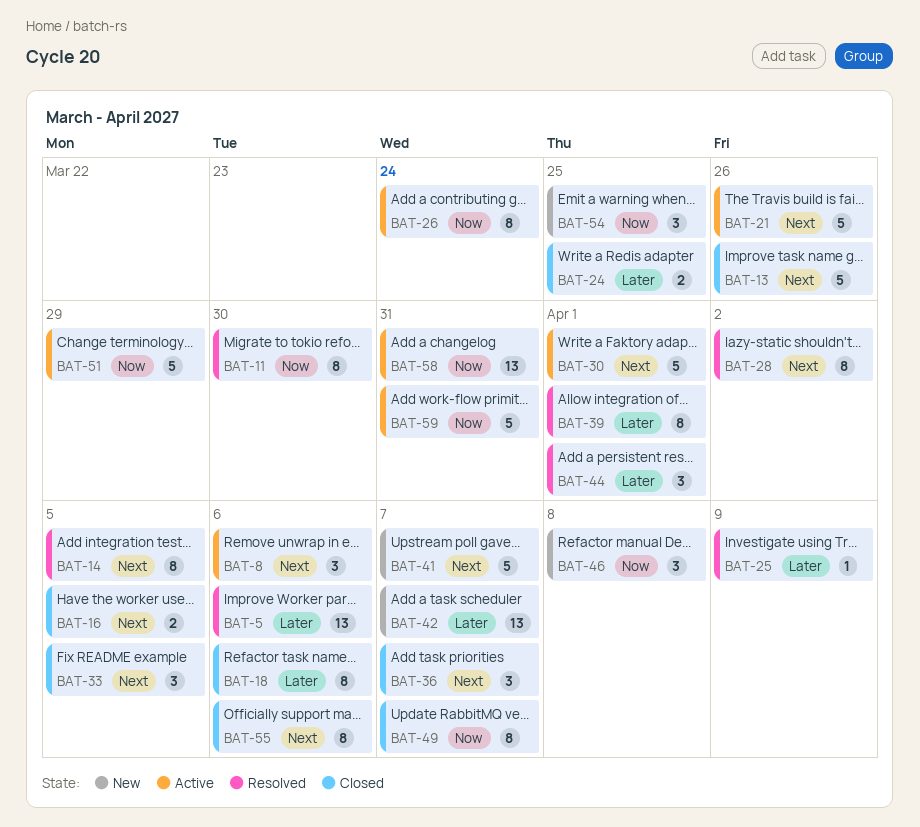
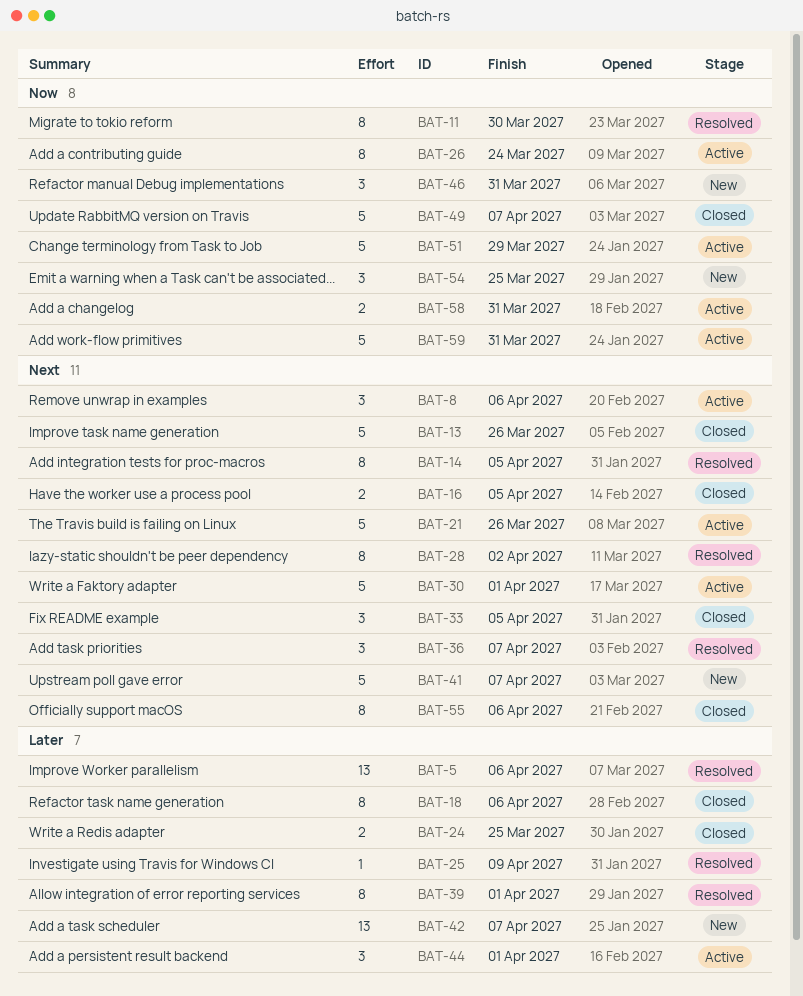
BAT-36, status: Closed -> Resolved
BAT-44, status: Resolved -> Active
BAT-46, due: Apr 8 -> Mar 31
BAT-49, estimate: 8 -> 5
BAT-58, estimate: 13 -> 2

